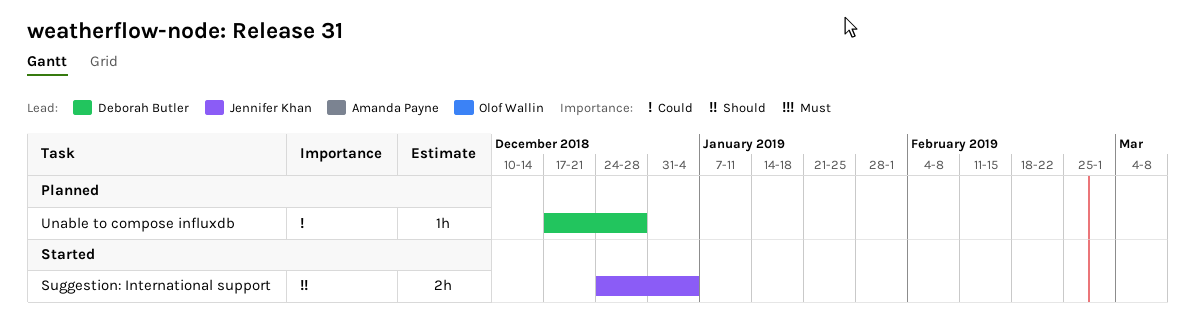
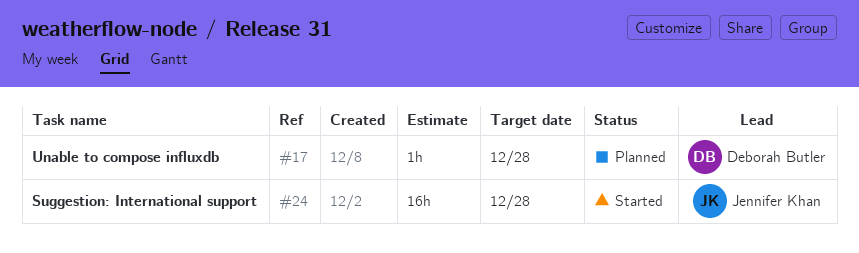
Suggestion: International support, estimate: 2h -> 16h
Suggestion: International support, due: Jan 4 -> Dec 28

